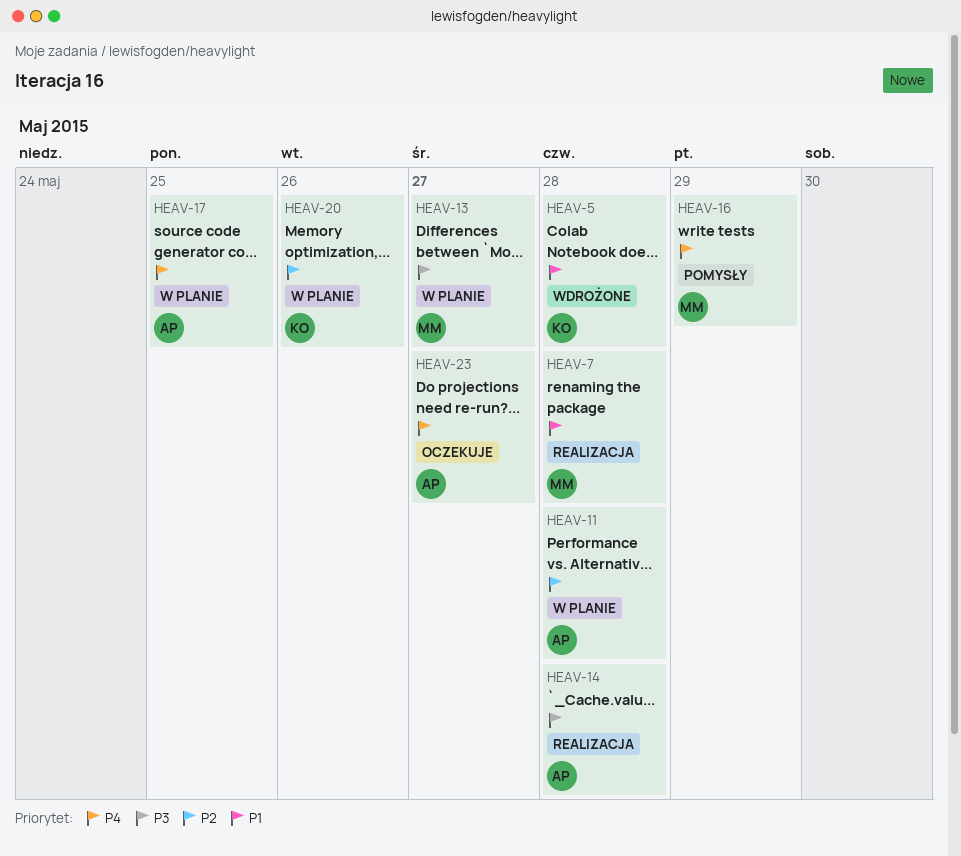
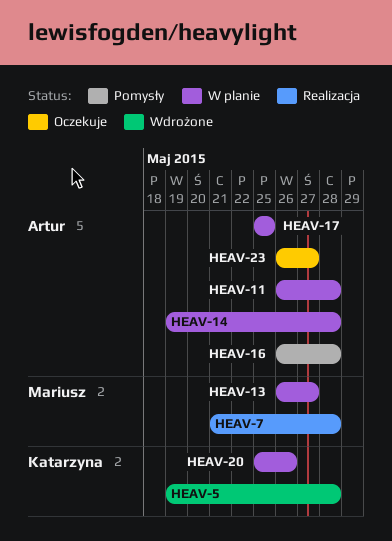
HEAV-14, status: Realizacja -> W planie
HEAV-16, owner: Mariusz -> Artur
HEAV-16, due: May 29 -> May 28

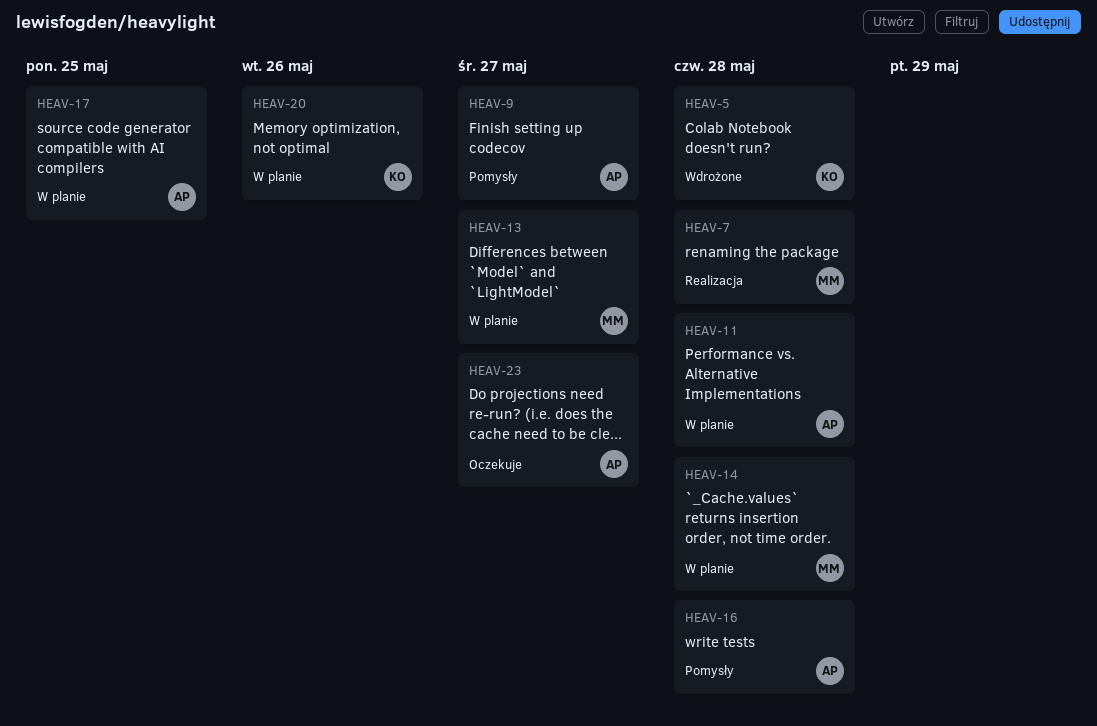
HEAV-9: none -> present
HEAV-14, owner: Artur -> Mariusz

